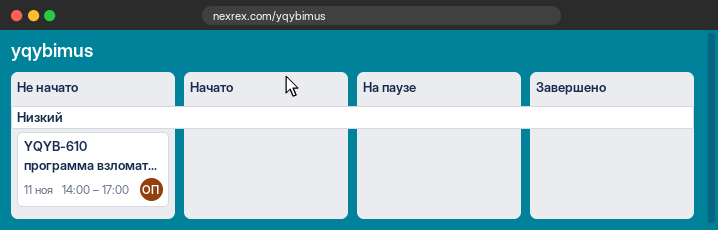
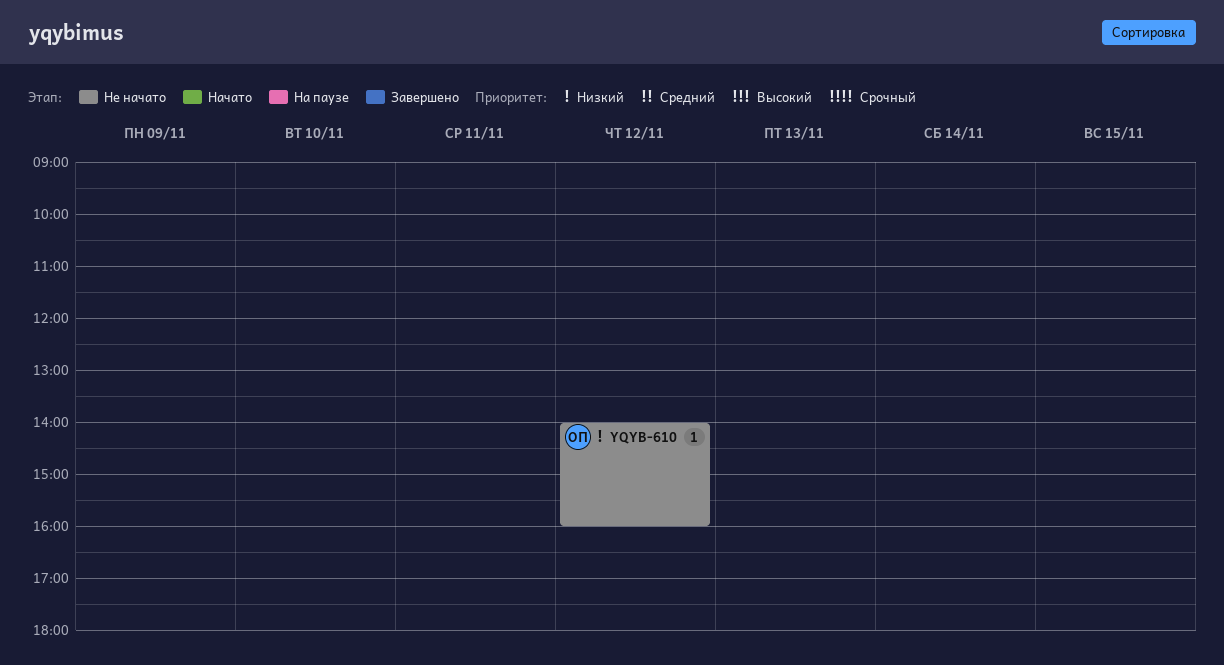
YQYB-610, day: Nov 11 -> Nov 12
YQYB-610, ends: 17:00 -> 16:00

